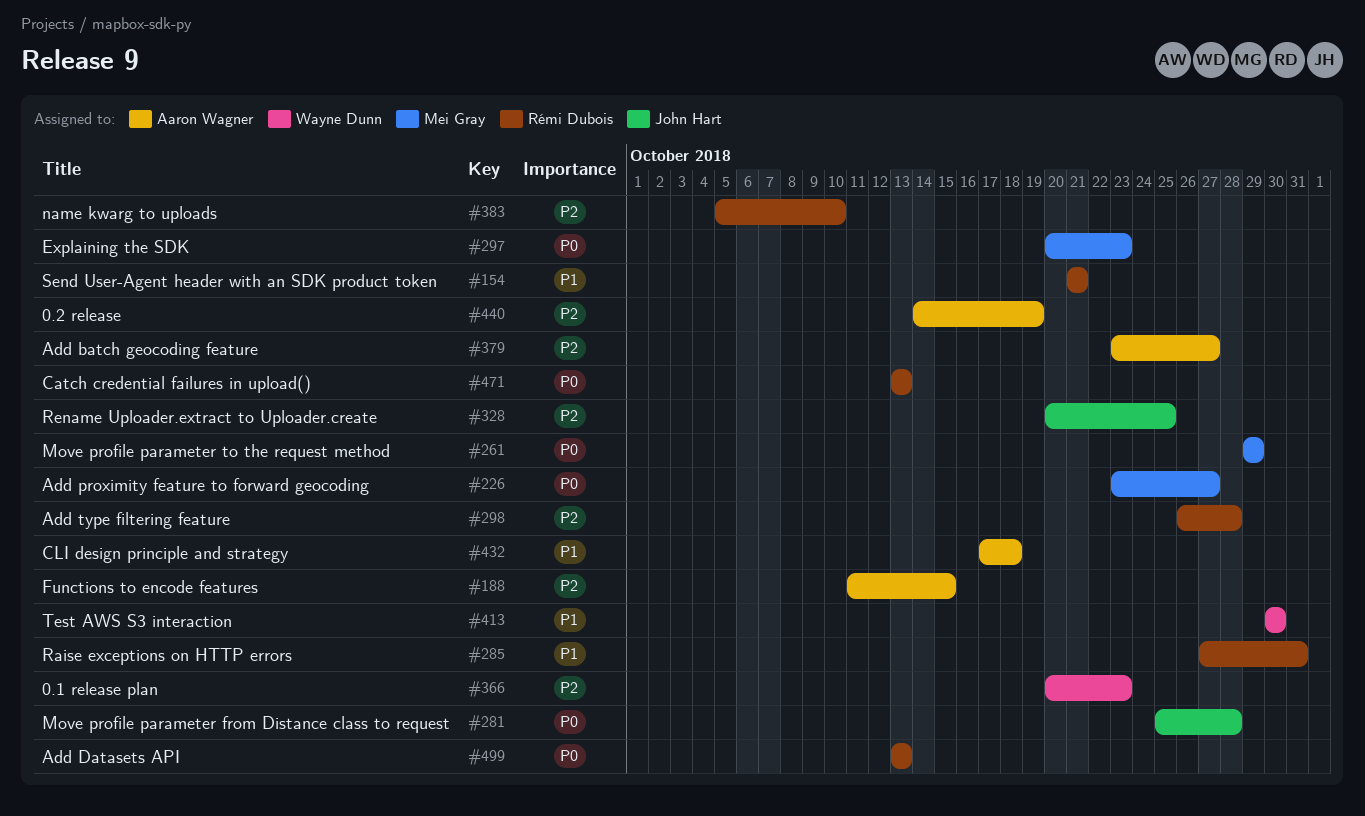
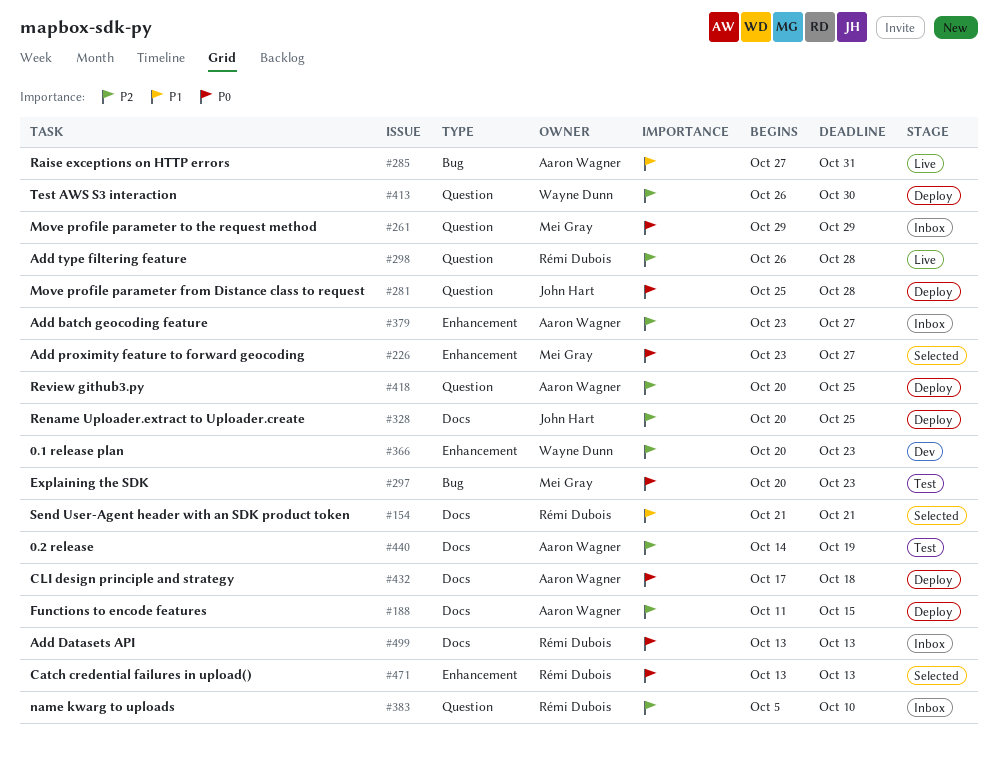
#285, owner: Rémi Dubois -> Aaron Wagner
#413, priority: P1 -> P2
#413, start: Oct 30 -> Oct 26
#418: none -> present
#432, priority: P1 -> P0

